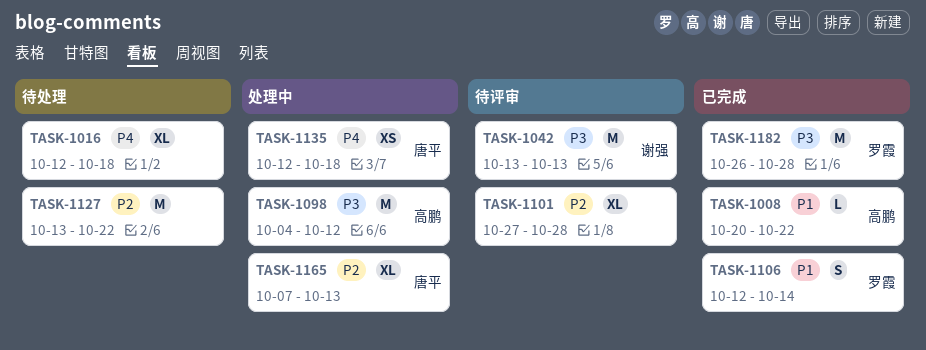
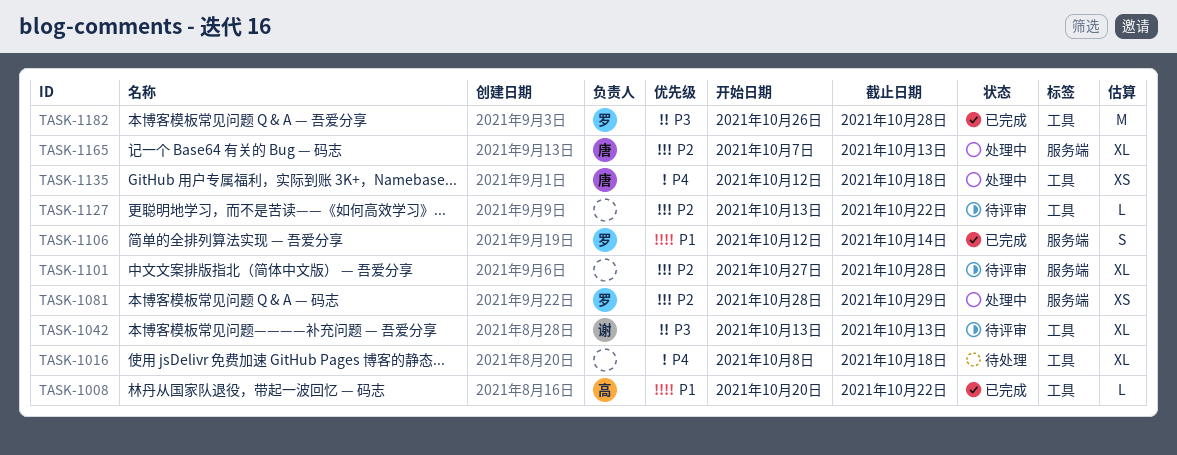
TASK-1016, start: Oct 12 -> Oct 8
TASK-1042, estimate: M -> XL
TASK-1081: none -> present
TASK-1098: present -> none
TASK-1127, status: 待处理 -> 待评审
TASK-1127, estimate: M -> L

